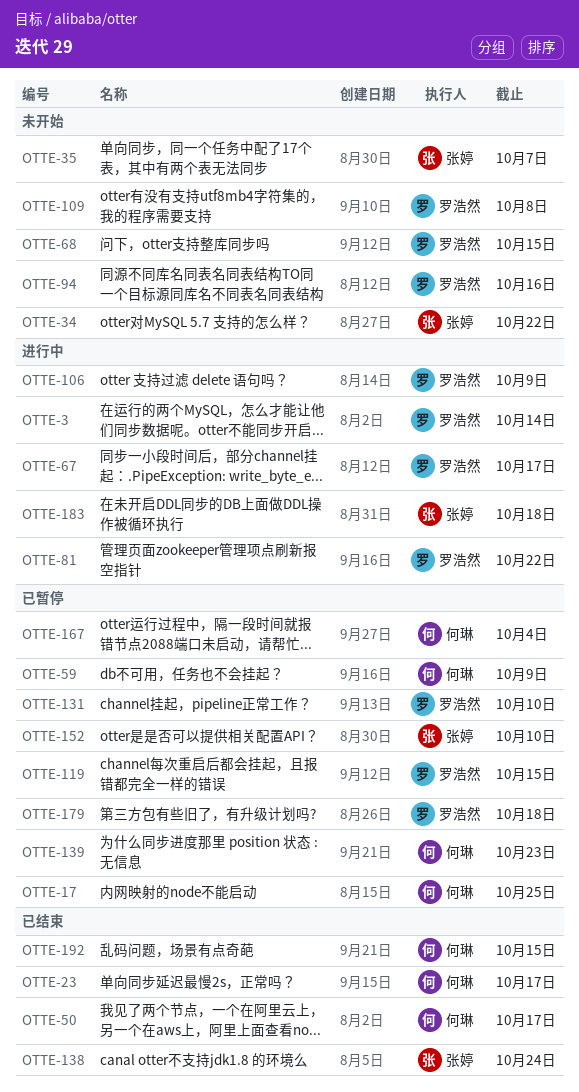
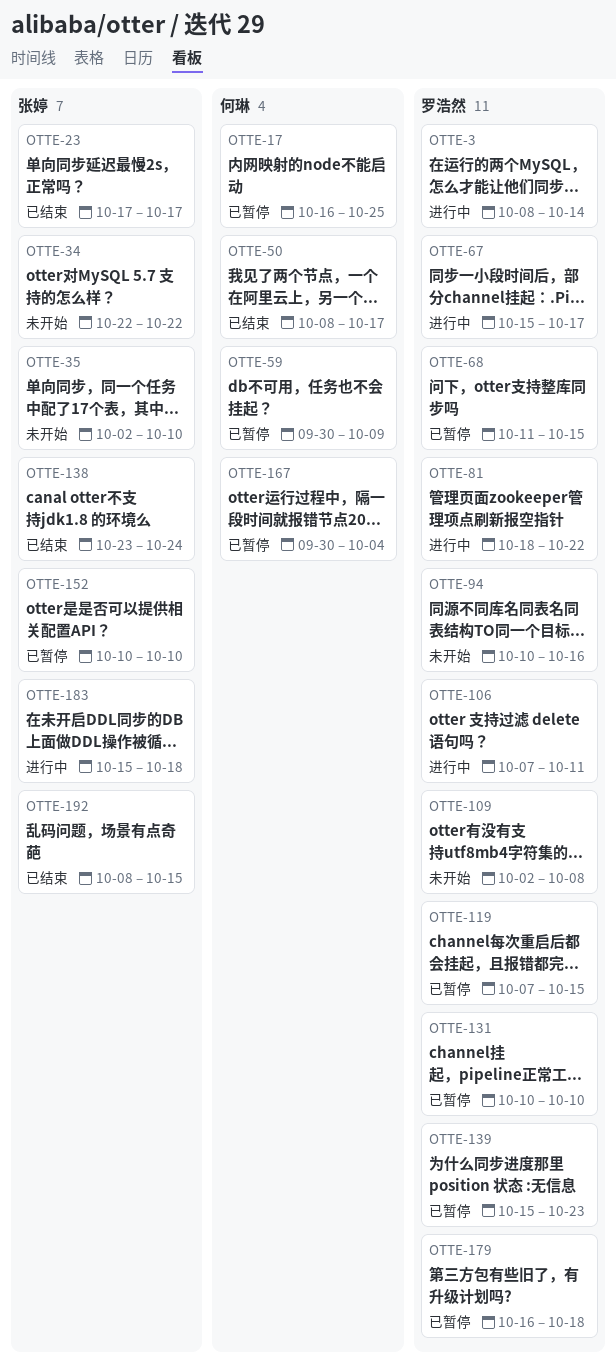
OTTE-23, owner: 何琳 -> 张婷
OTTE-35, due: Oct 7 -> Oct 10
OTTE-68, status: 未开始 -> 已暂停
OTTE-106, due: Oct 9 -> Oct 11
OTTE-139, owner: 何琳 -> 罗浩然
OTTE-192, owner: 何琳 -> 张婷

